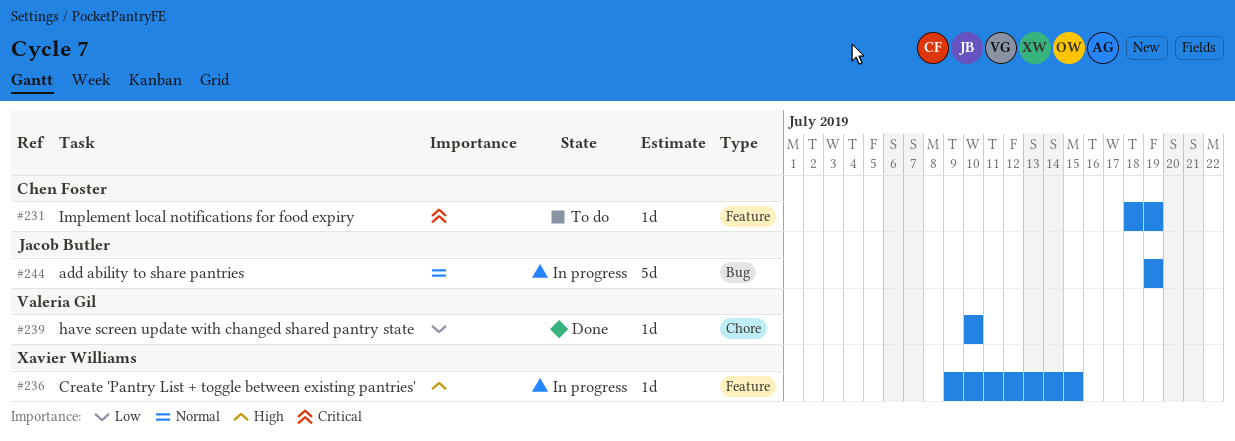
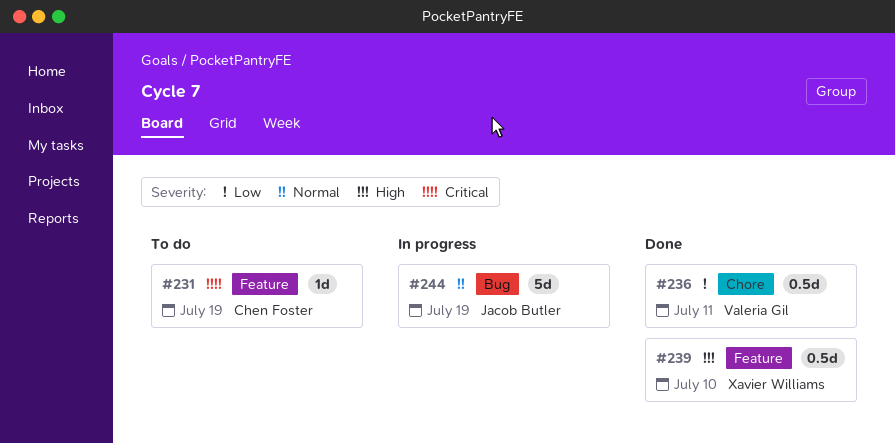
#236, status: In progress -> Done
#236, owner: Xavier Williams -> Valeria Gil
#236, priority: High -> Low
#236, label: Feature -> Chore
#236, estimate: 1d -> 0.5d
#236, due: Jul 15 -> Jul 11
#239, owner: Valeria Gil -> Xavier Williams
#239, priority: Low -> High
#239, label: Chore -> Feature
#239, estimate: 1d -> 0.5d

